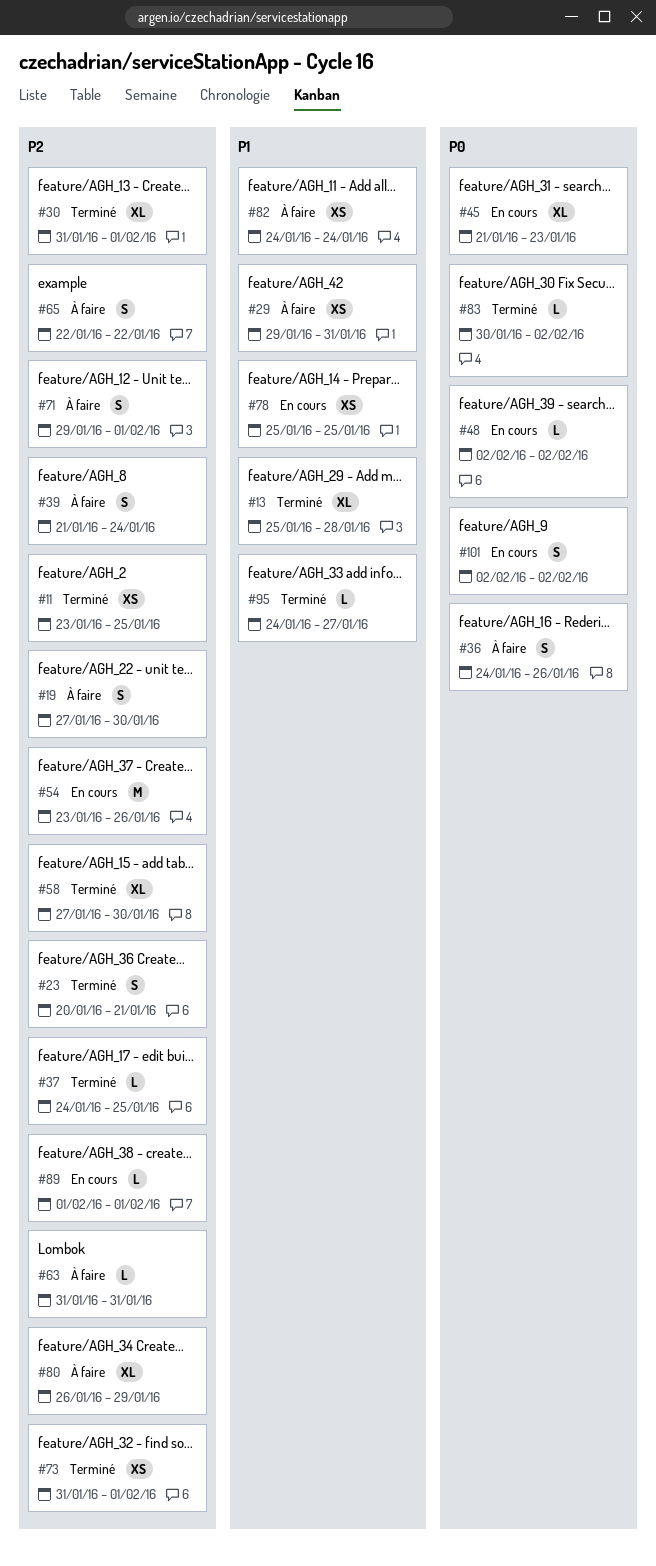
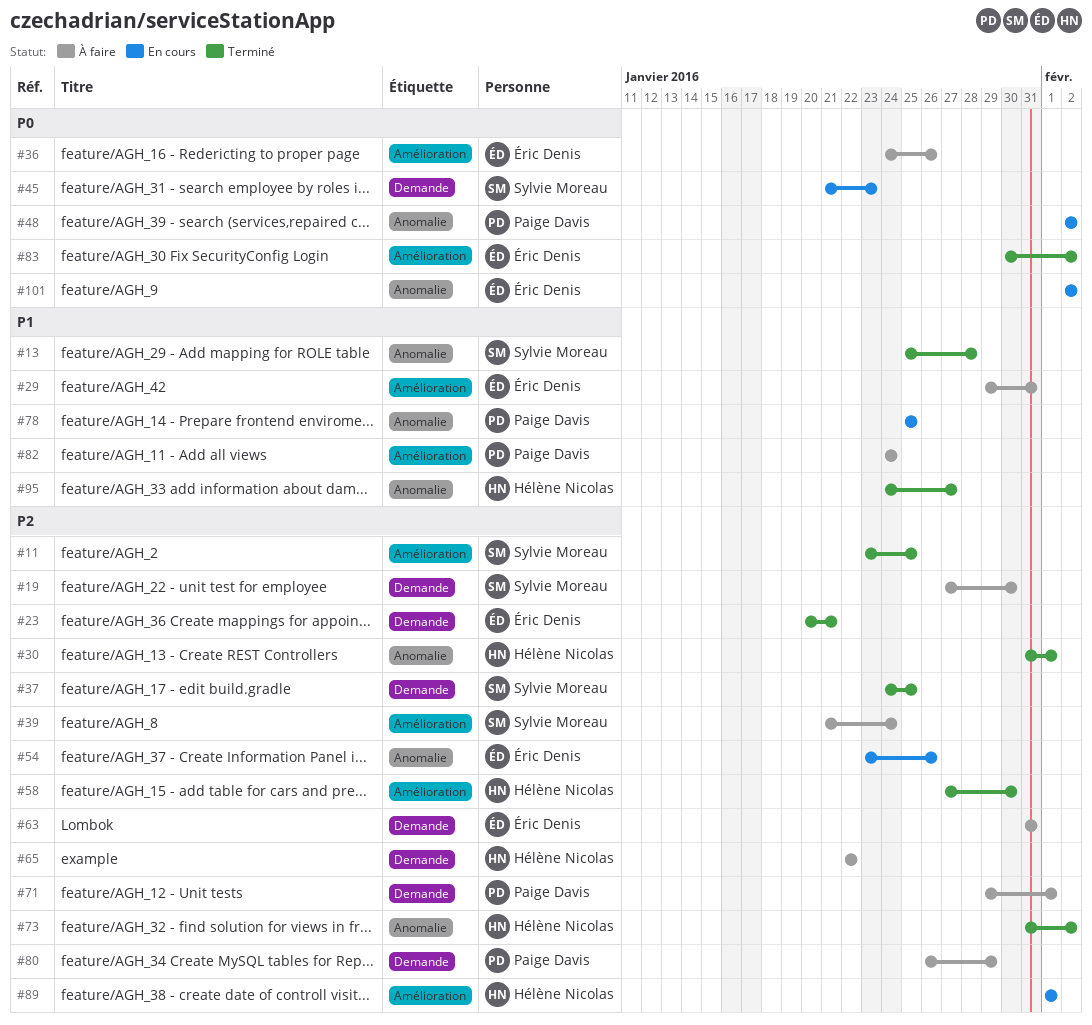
#73, due: Feb 1 -> Feb 2

